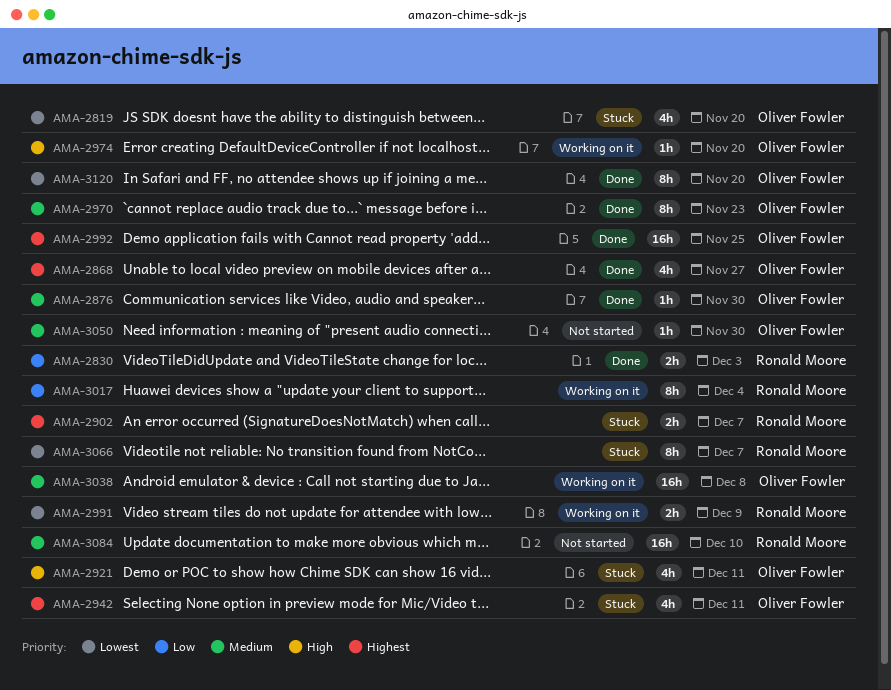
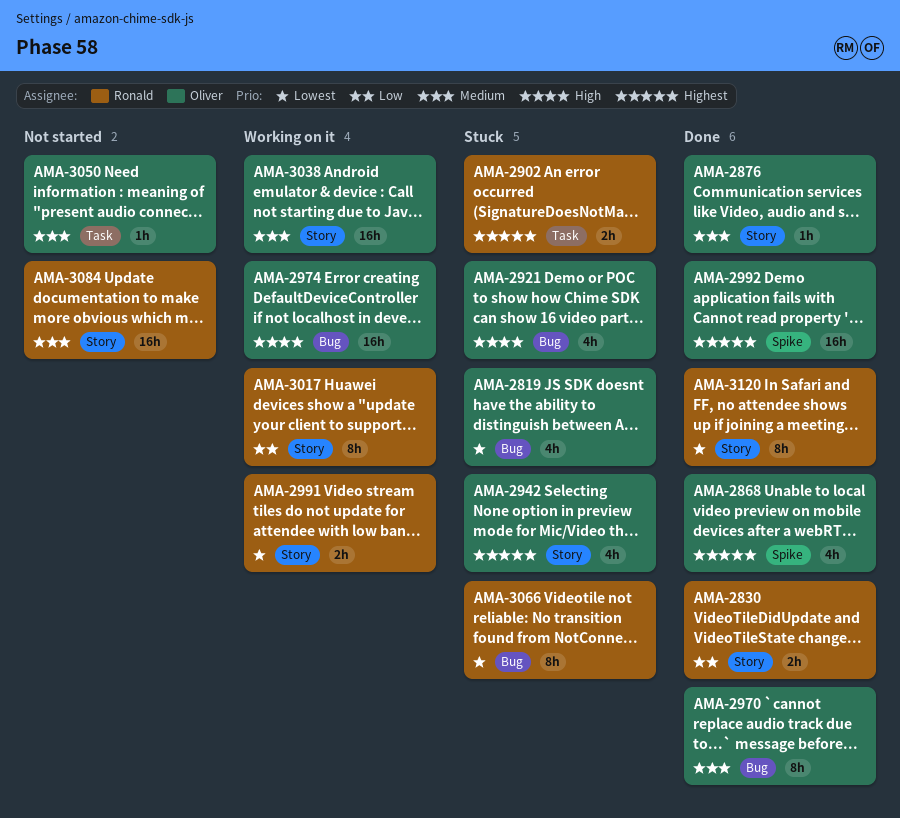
AMA-2974, estimate: 1h -> 16h
AMA-3120, owner: Oliver Fowler -> Ronald Moore

